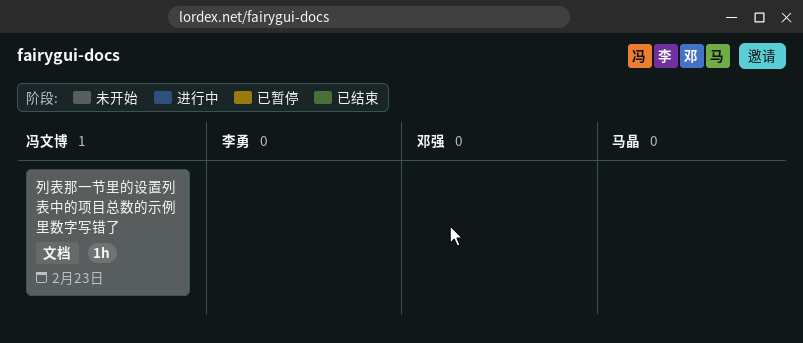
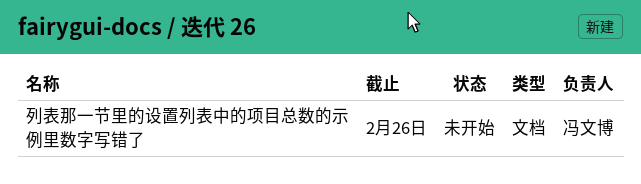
列表那一节里的设置列表中的项目总数的示例里数字写错了, due: Feb 23 -> Feb 26

